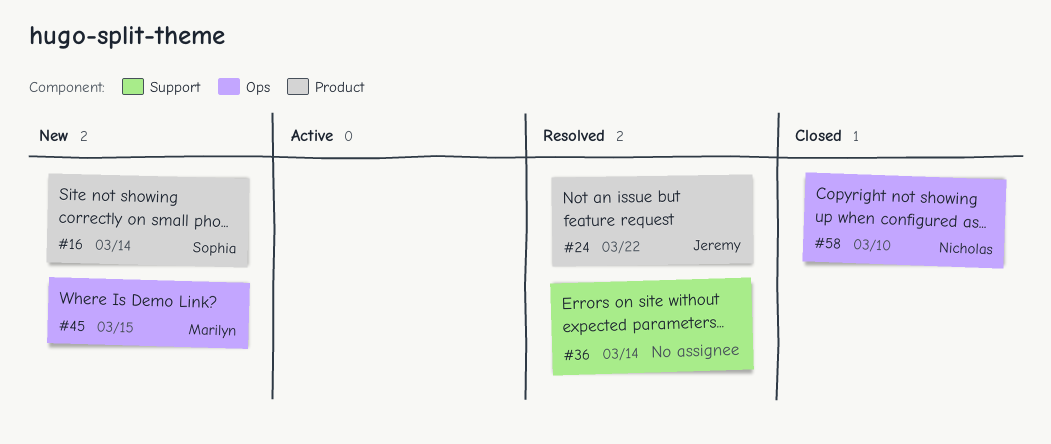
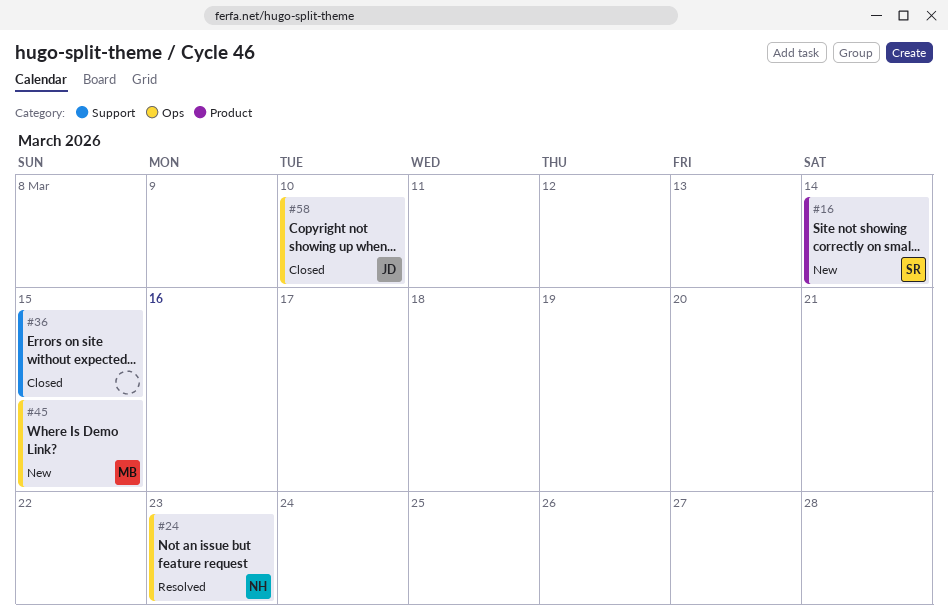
#24, owner: Jeremy -> Nicholas
#24, label: Product -> Ops
#24, due: Mar 22 -> Mar 23
#36, status: Resolved -> Closed
#36, due: Mar 14 -> Mar 15
#58, owner: Nicholas -> Jeremy

